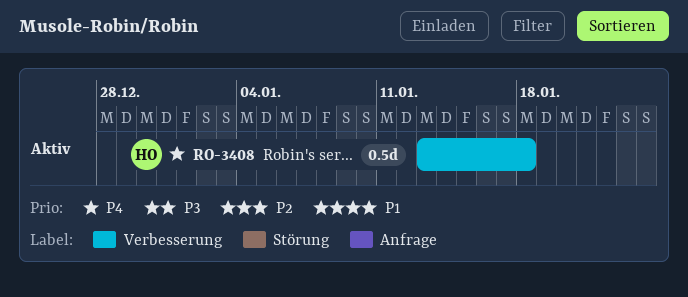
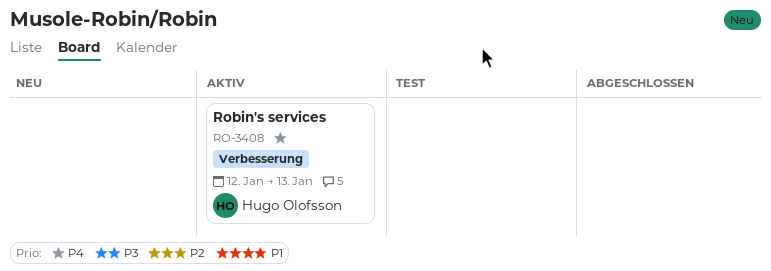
RO-3408, start: Jan 13 -> Jan 12
RO-3408, due: Jan 18 -> Jan 13

